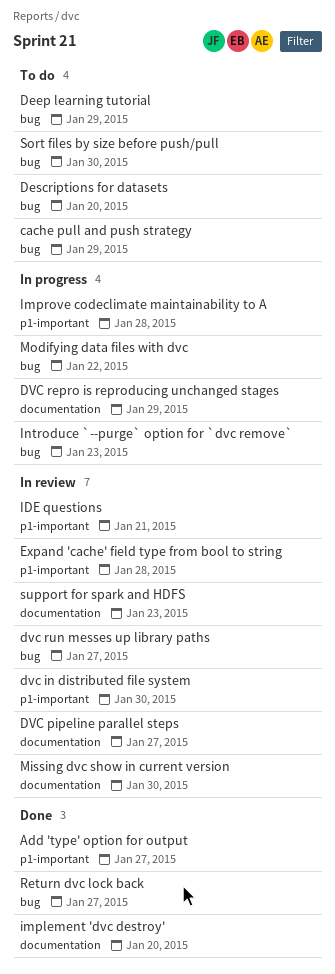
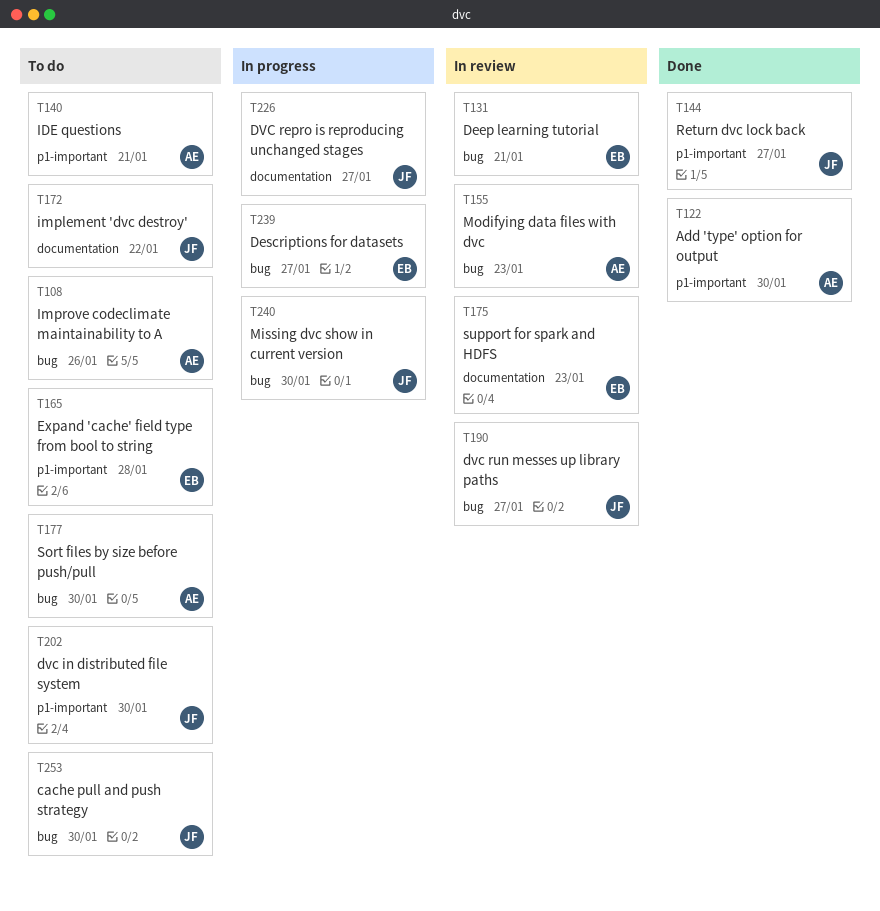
Add 'type' option for output, due: Jan 27 -> Jan 30
cache pull and push strategy, due: Jan 29 -> Jan 30
Deep learning tutorial, status: To do -> In review
Deep learning tutorial, due: Jan 29 -> Jan 21
Descriptions for datasets, status: To do -> In progress
Descriptions for datasets, due: Jan 20 -> Jan 27
dvc in distributed file system, status: In review -> To do
DVC pipeline parallel steps: present -> none
DVC repro is reproducing unchanged stages, due: Jan 29 -> Jan 27
Expand 'cache' field type from bool to string, status: In review -> To do
IDE questions, status: In review -> To do
implement 'dvc destroy', status: Done -> To do
implement 'dvc destroy', due: Jan 20 -> Jan 22
Improve codeclimate maintainability to A, status: In progress -> To do
Improve codeclimate maintainability to A, label: p1-important -> bug
Improve codeclimate maintainability to A, due: Jan 28 -> Jan 26
Introduce `--purge` option for `dvc remove`: present -> none
Missing dvc show in current version, status: In review -> In progress
Missing dvc show in current version, label: documentation -> bug
Modifying data files with dvc, status: In progress -> In review
Modifying data files with dvc, due: Jan 22 -> Jan 23
Return dvc lock back, label: bug -> p1-important

